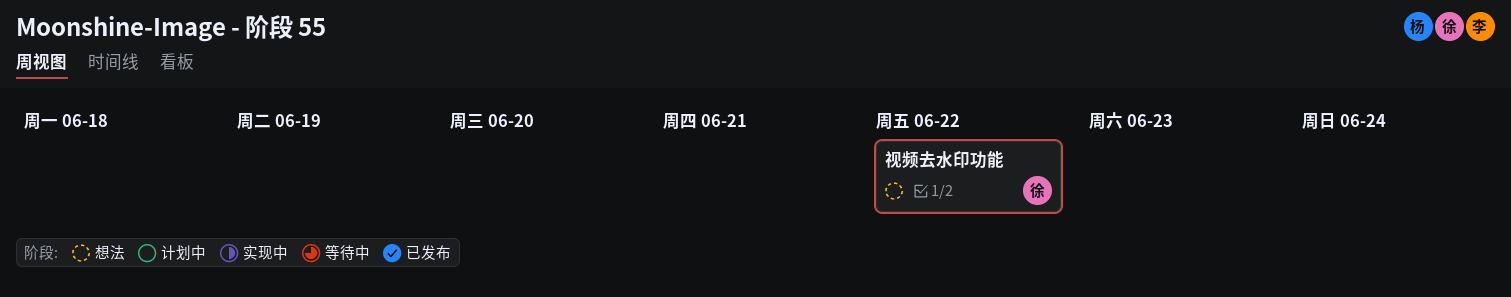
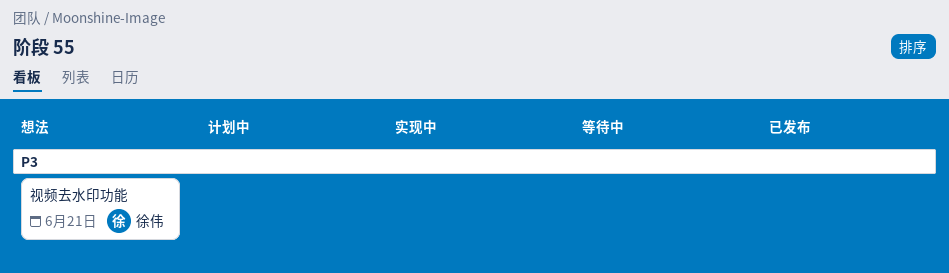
视频去水印功能, due: Jun 22 -> Jun 21

